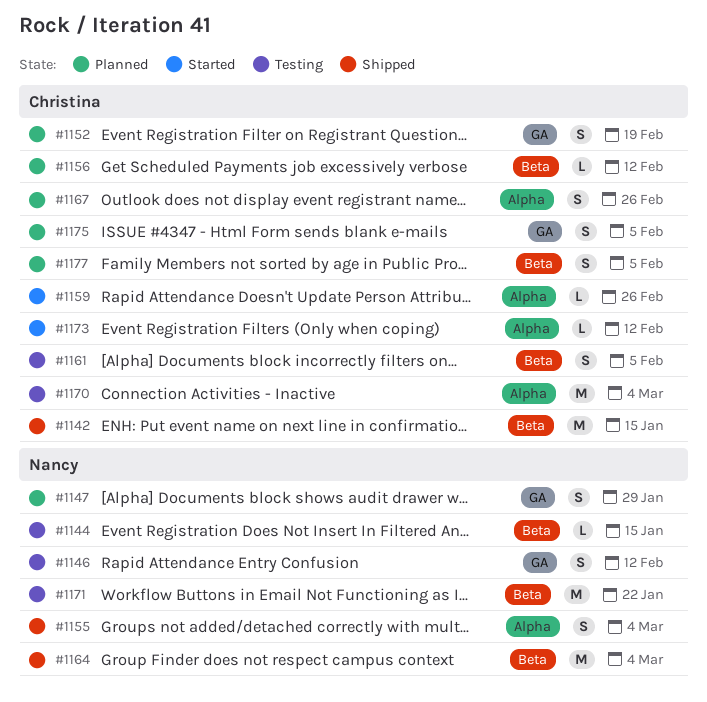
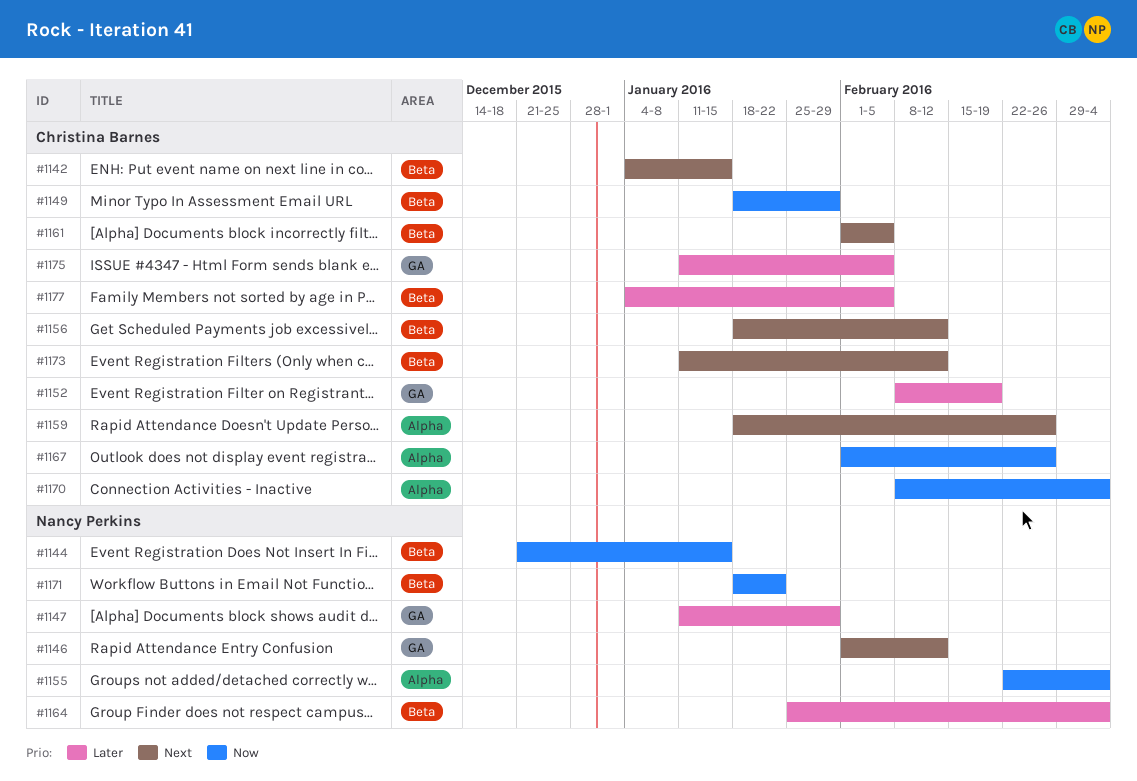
#1149: none -> present
#1173, label: Alpha -> Beta

